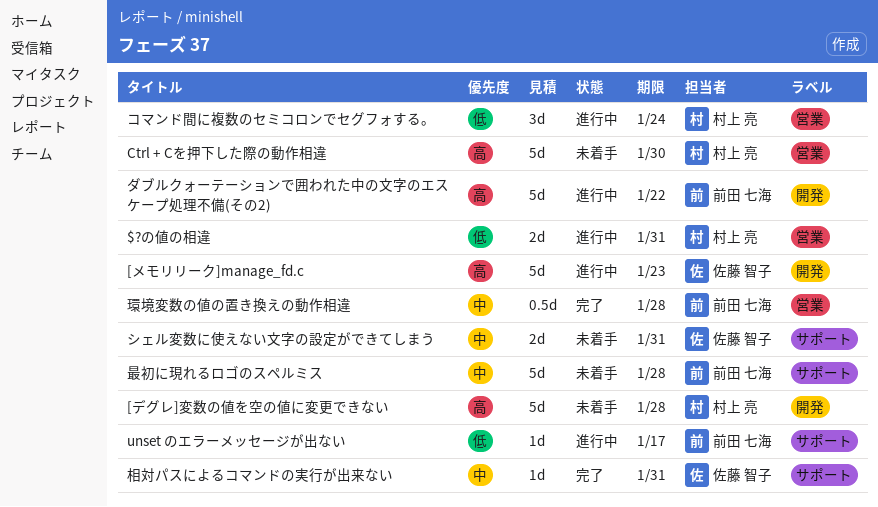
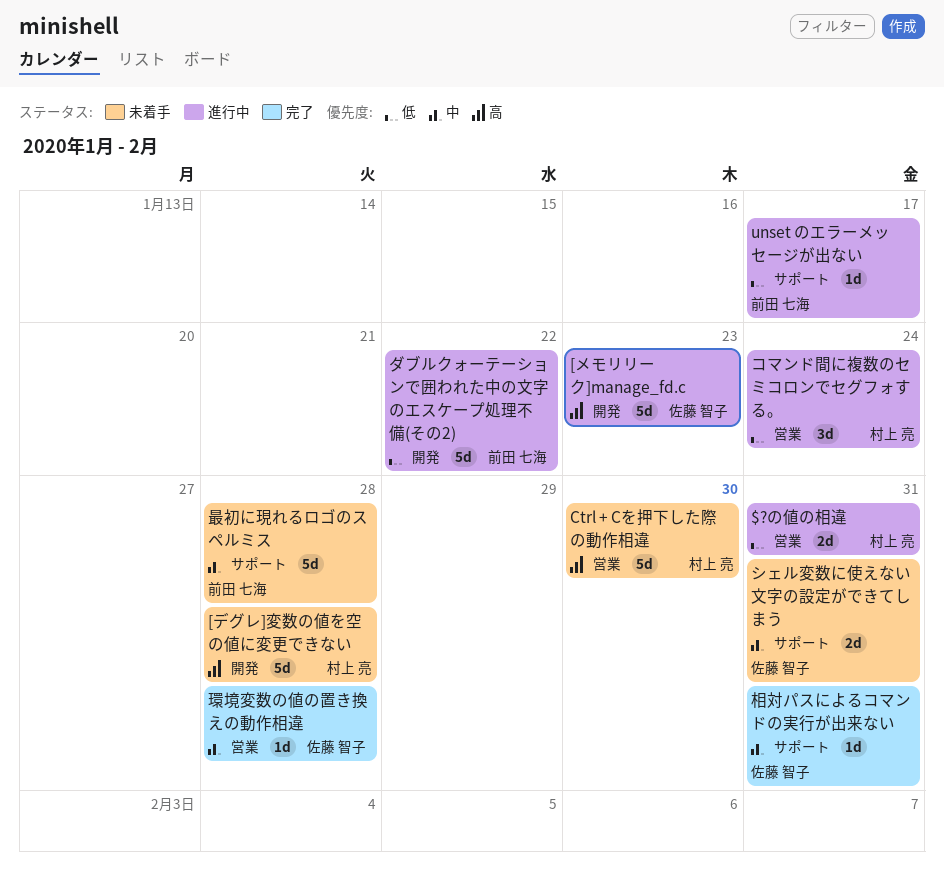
ダブルクォーテーションで囲われた中の文字のエスケープ処理不備(その2), priority: 高 -> 低
環境変数の値の置き換えの動作相違, owner: 前田 七海 -> 佐藤 智子
環境変数の値の置き換えの動作相違, estimate: 0.5d -> 1d

